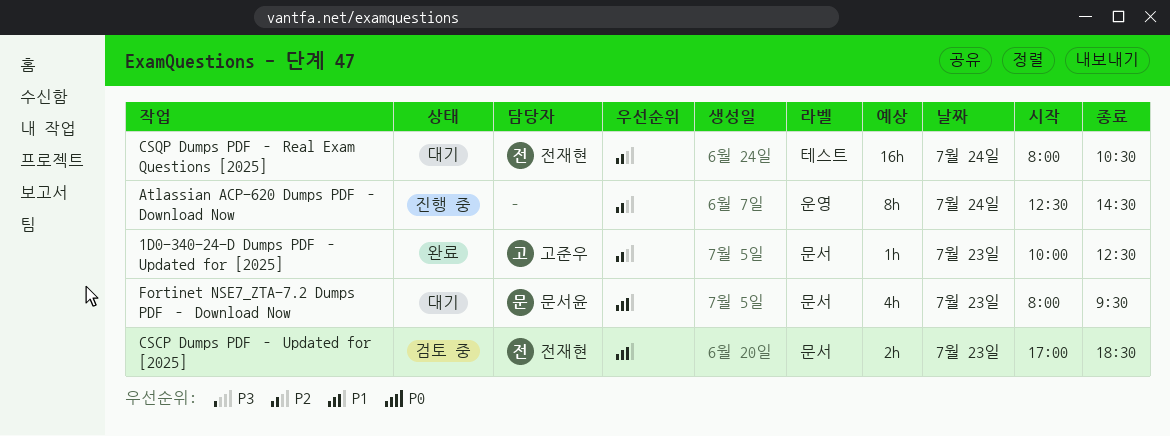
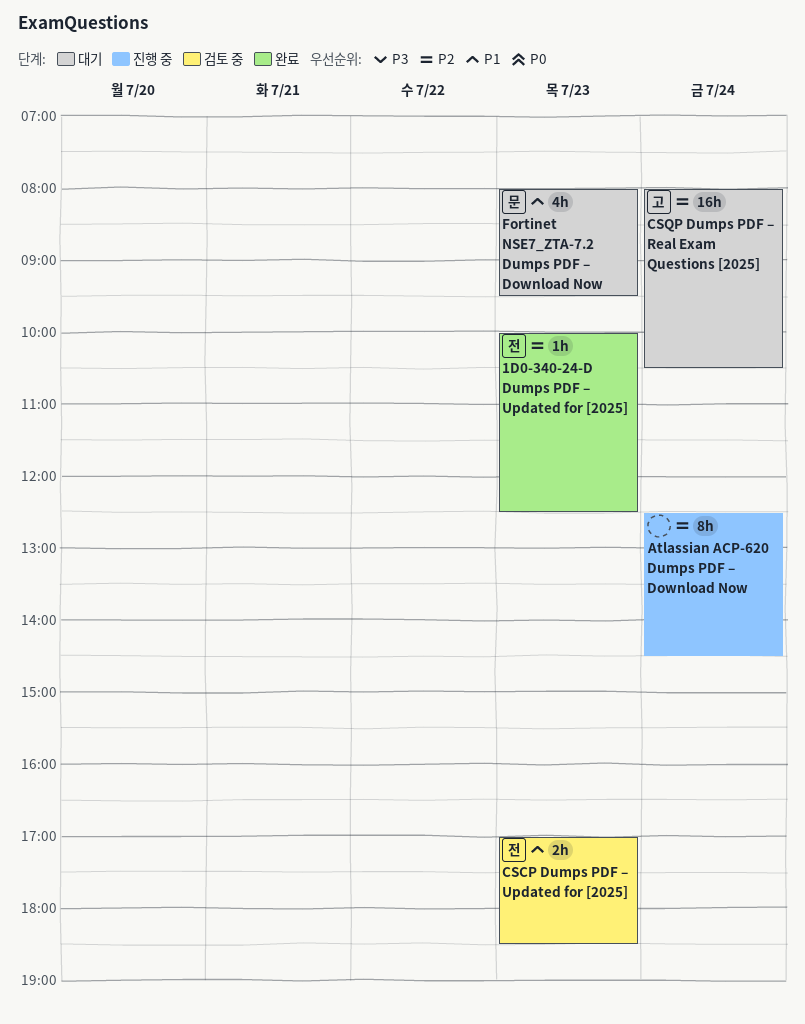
1D0-340-24-D Dumps PDF – Updated for [2025], owner: 고준우 -> 전재현
CSQP Dumps PDF – Real Exam Questions [2025], owner: 전재현 -> 고준우

